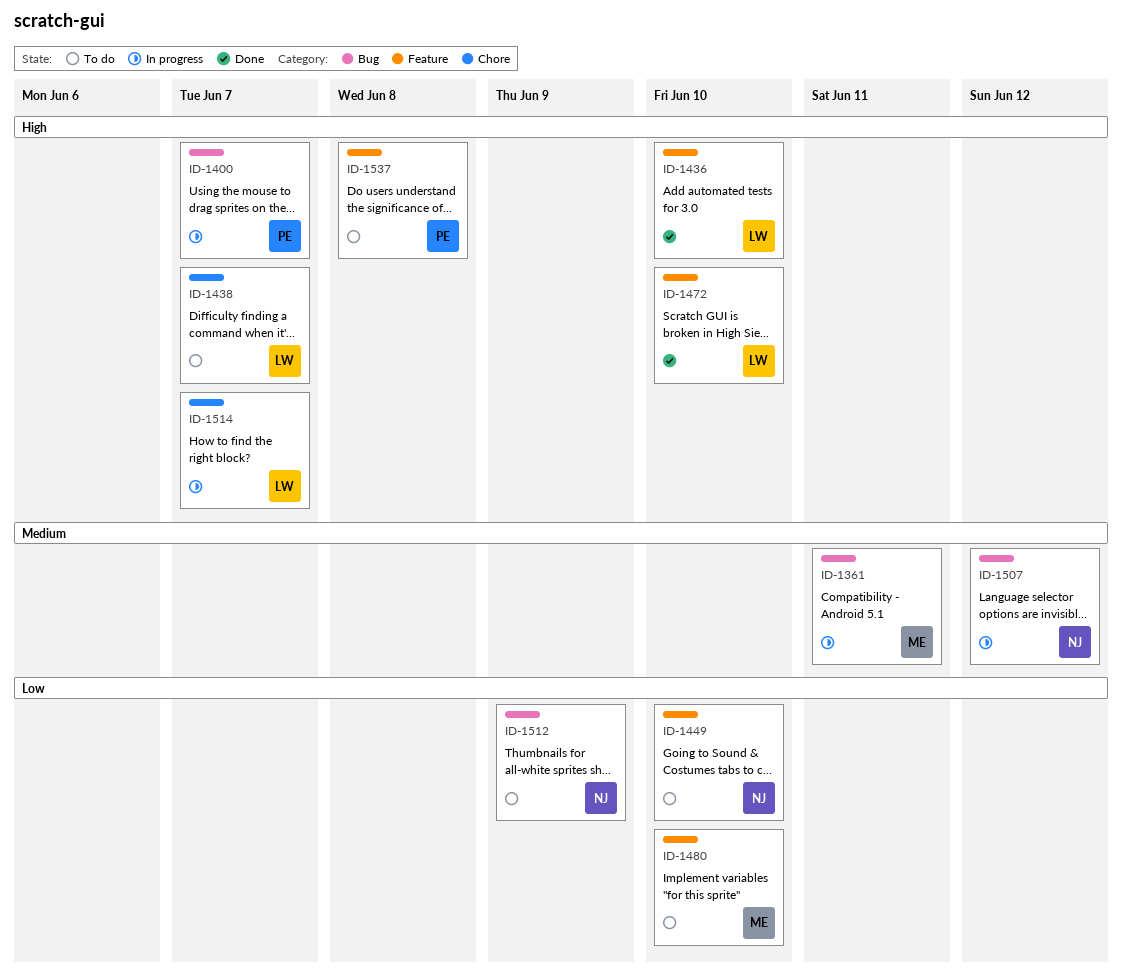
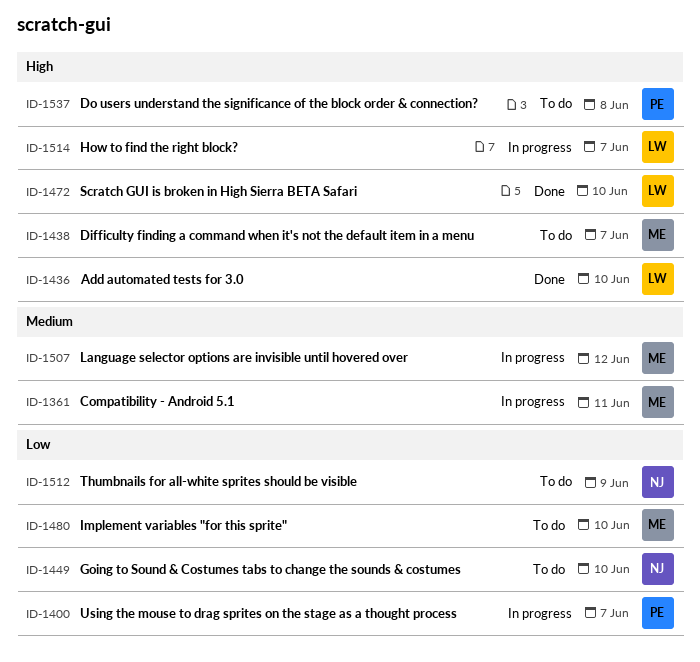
ID-1400, priority: High -> Low
ID-1438, owner: LW -> ME
ID-1507, owner: NJ -> ME

